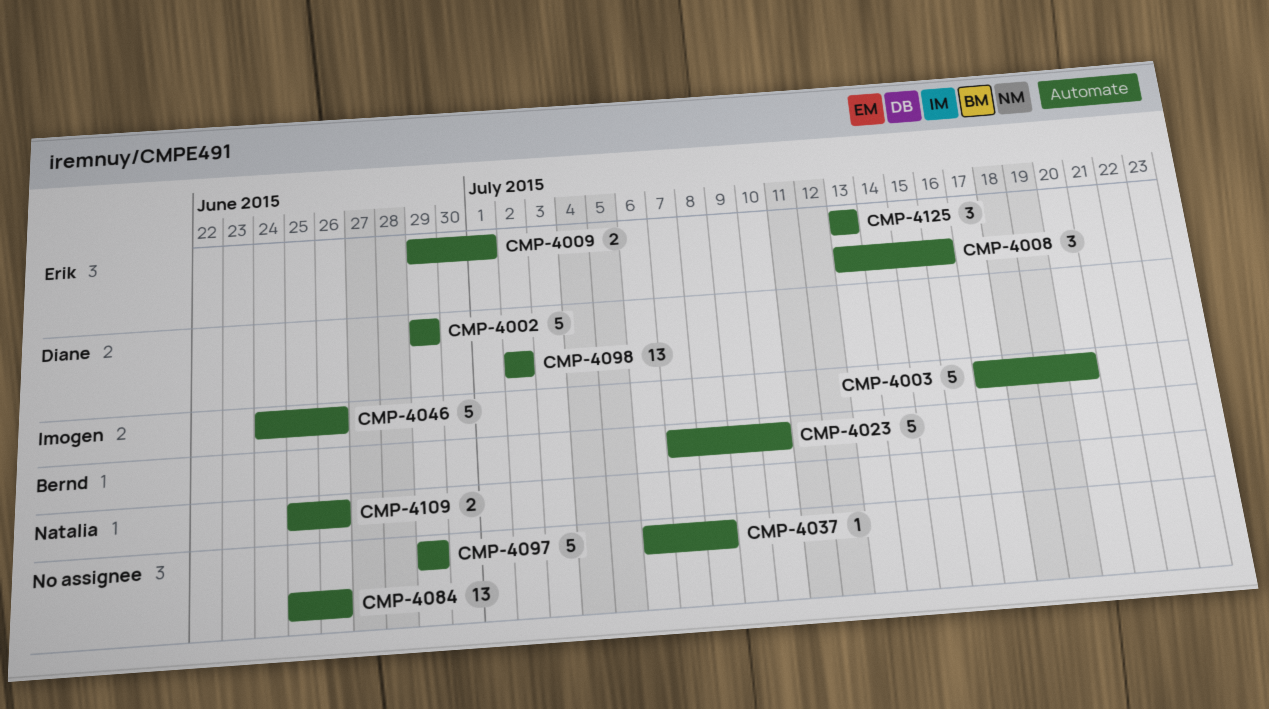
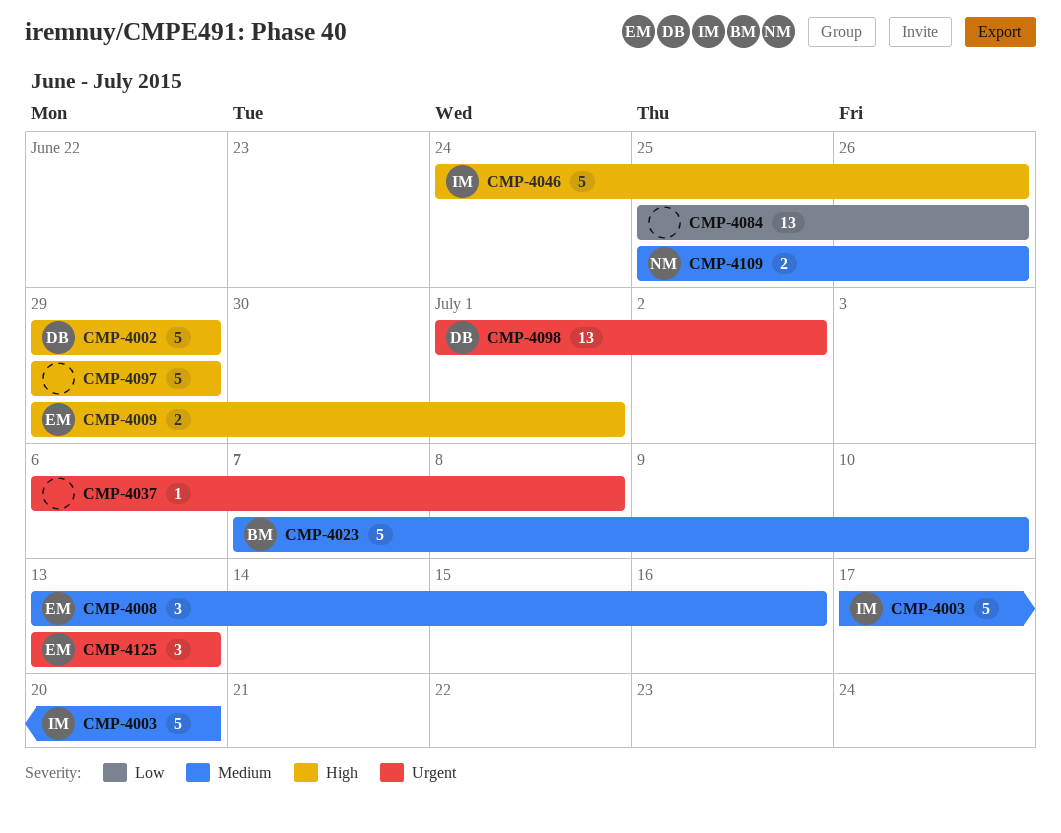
CMP-4098, start: Jul 2 -> Jul 1

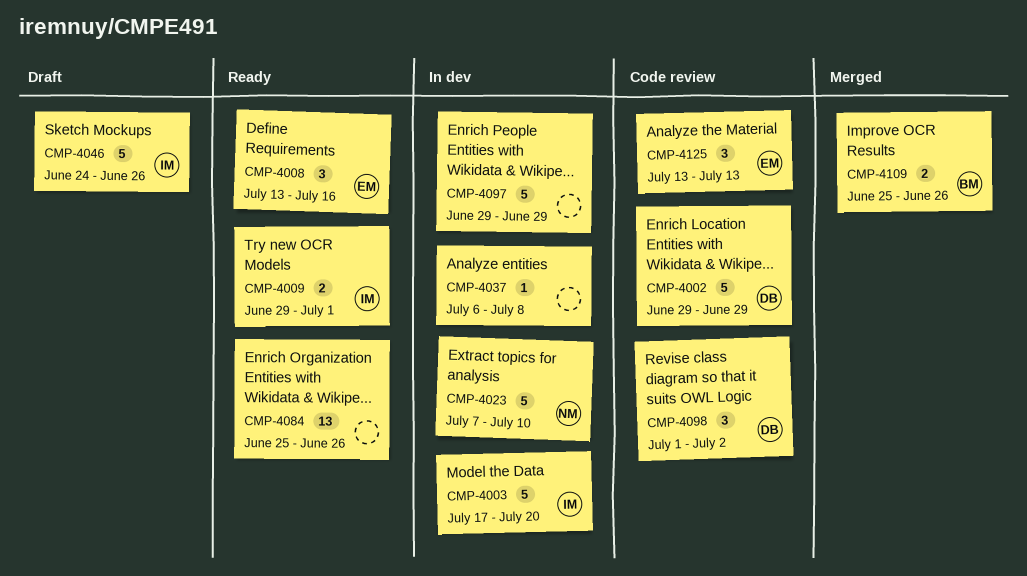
CMP-4009, owner: EM -> IM
CMP-4023, owner: BM -> NM
CMP-4098, estimate: 13 -> 3
CMP-4109, owner: NM -> BM

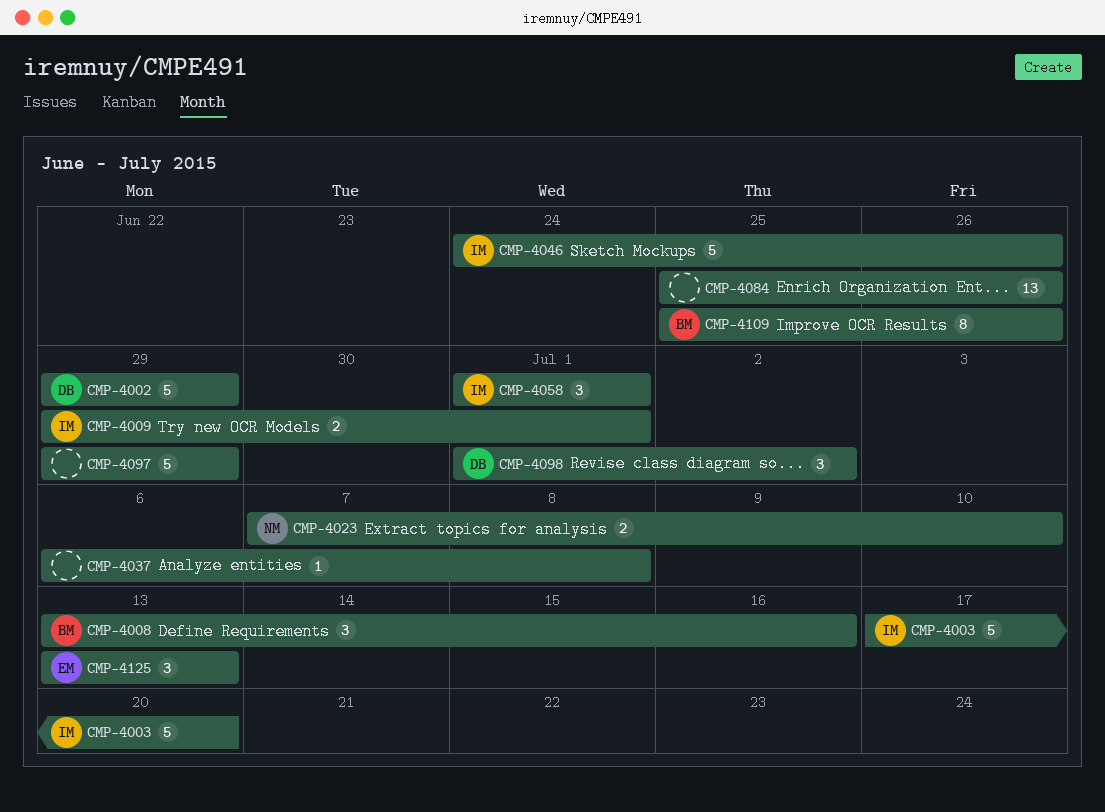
CMP-4008, owner: EM -> BM
CMP-4023, estimate: 5 -> 2
CMP-4058: none -> present
CMP-4109, estimate: 2 -> 8

